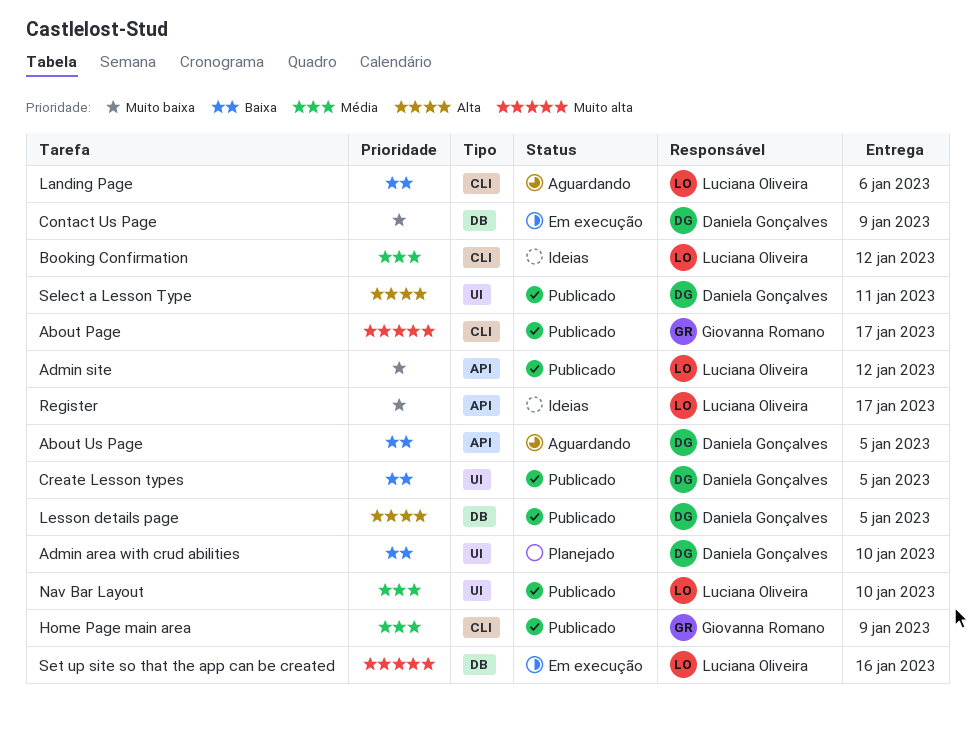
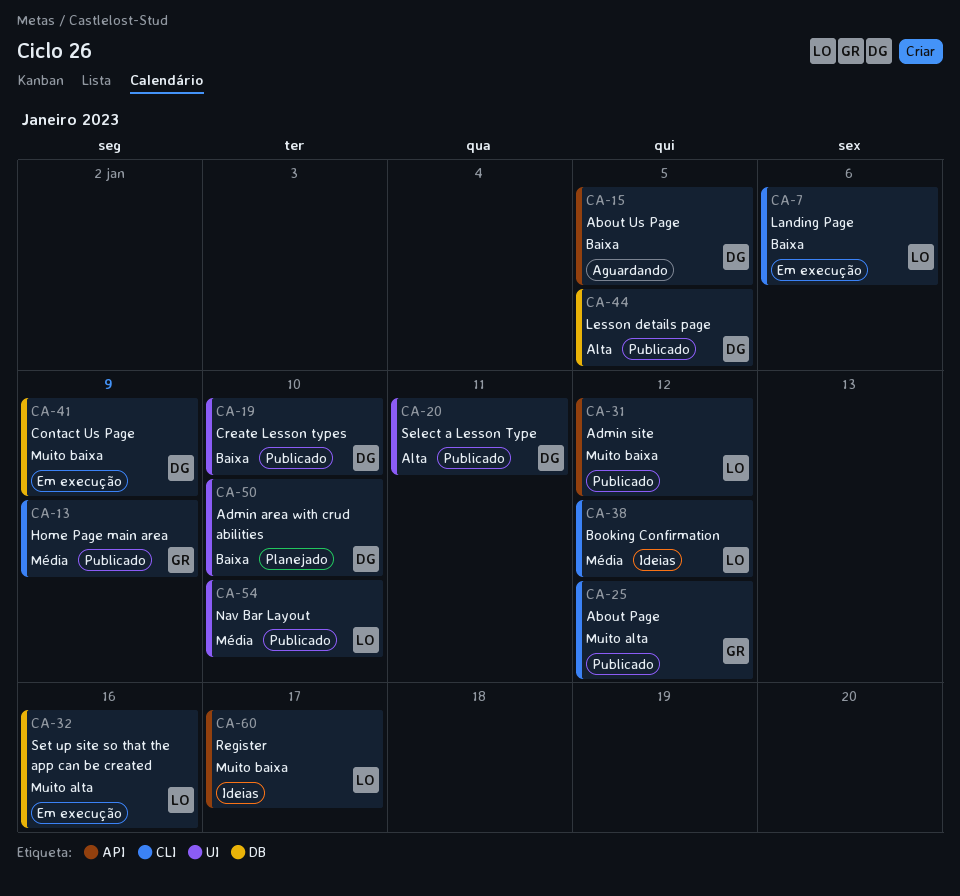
About Page, due: Jan 17 -> Jan 12
Create Lesson types, due: Jan 5 -> Jan 10
Landing Page, status: Aguardando -> Em execução

